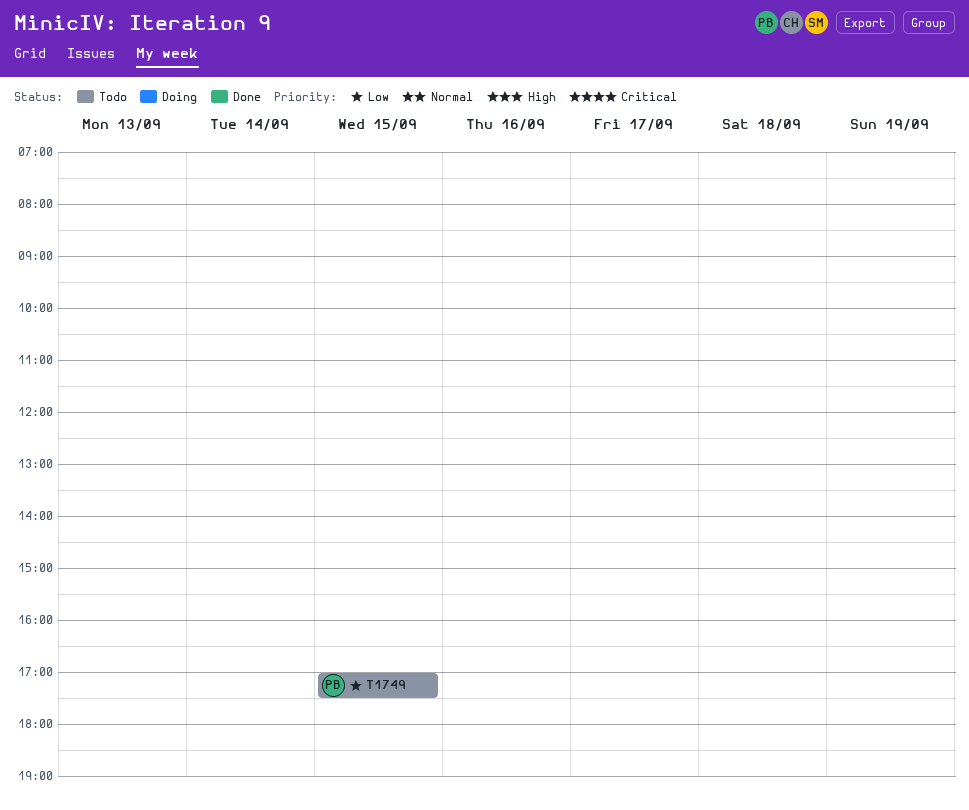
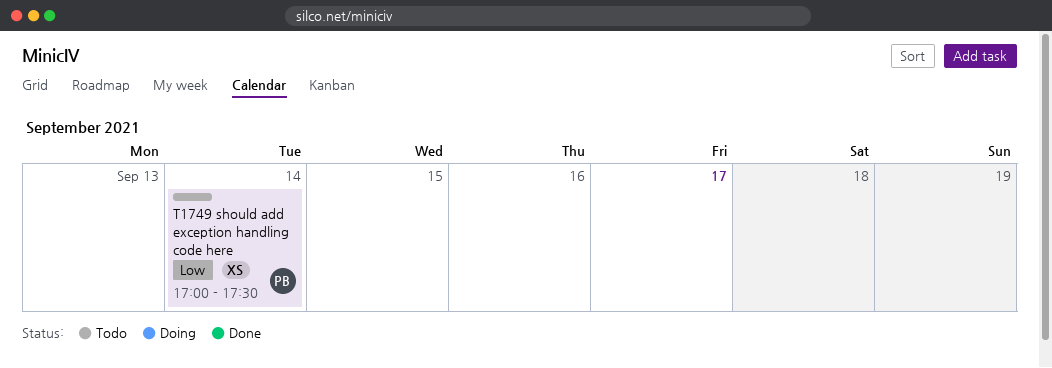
T1749, day: Sep 15 -> Sep 14

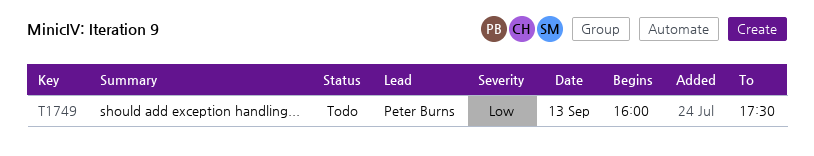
T1749, day: Sep 14 -> Sep 13
T1749, begins: 17:00 -> 16:00

